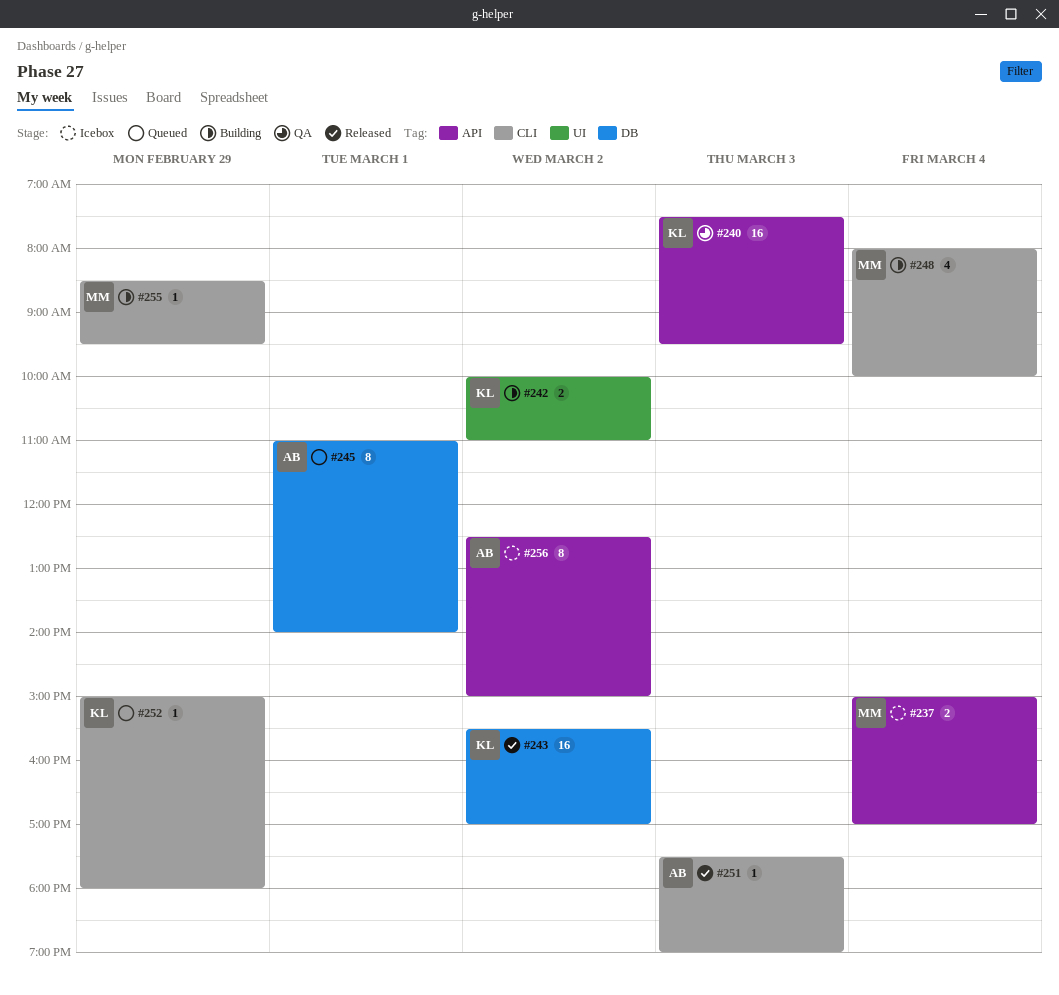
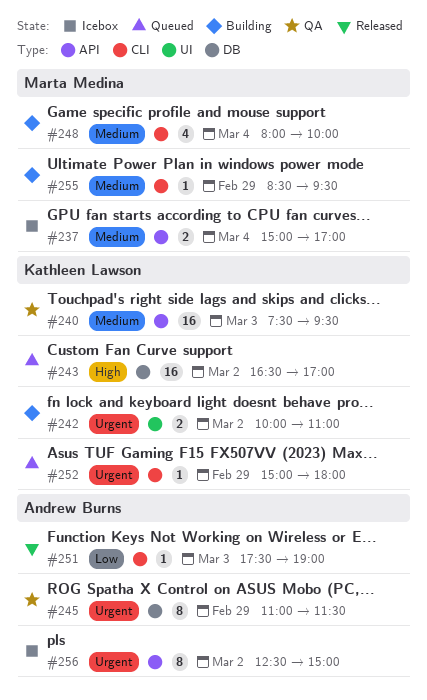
#243, status: Released -> Queued
#243, begins: 15:30 -> 16:30
#245, status: Queued -> QA
#245, day: Mar 1 -> Feb 29
#245, ends: 14:00 -> 11:30

